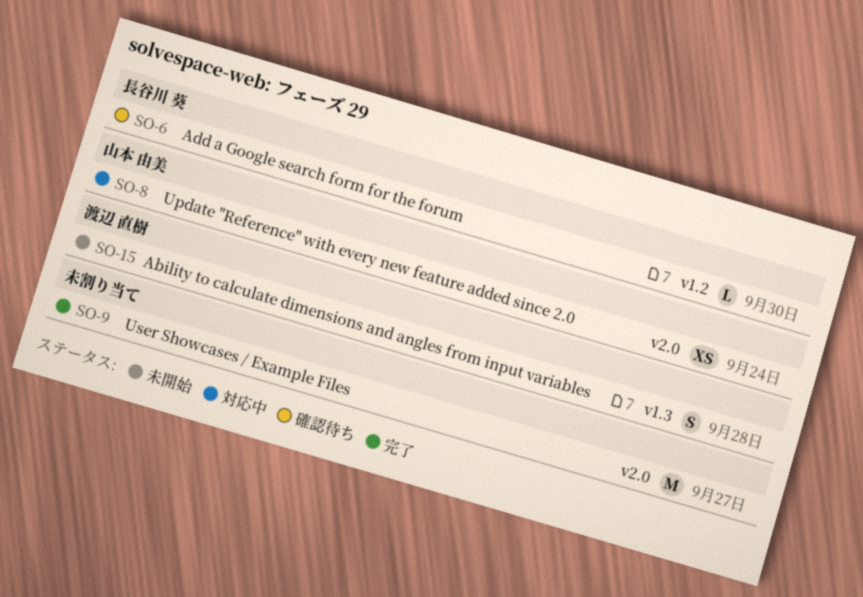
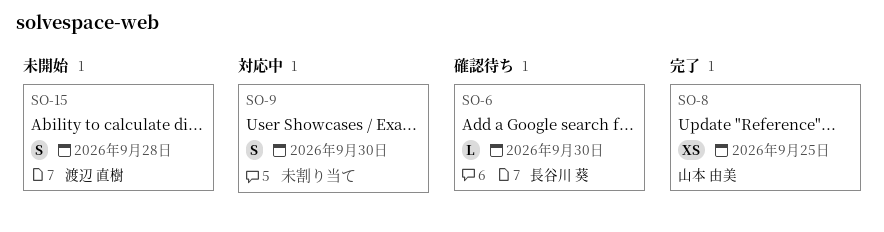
SO-8, status: 対応中 -> 完了
SO-8, due: Sep 24 -> Sep 25
SO-9, status: 完了 -> 対応中
SO-9, estimate: M -> S
SO-9, due: Sep 27 -> Sep 30

